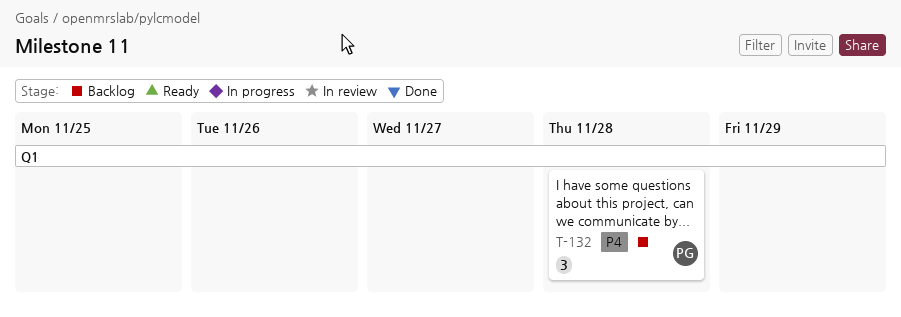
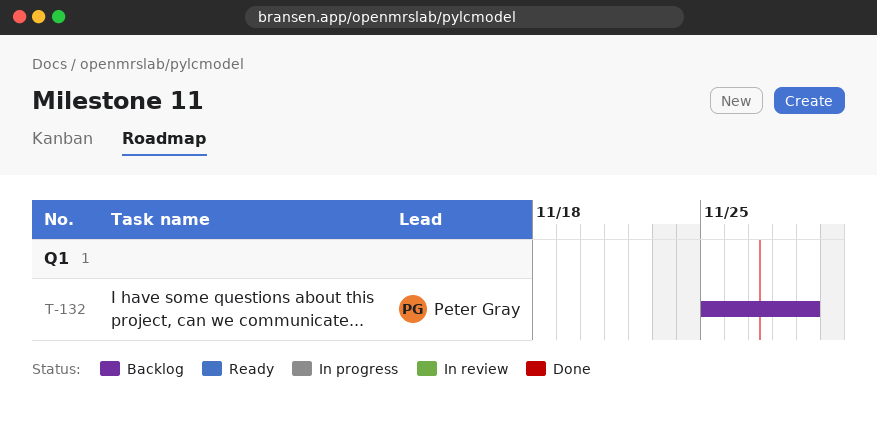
T-132, due: Nov 28 -> Nov 29

